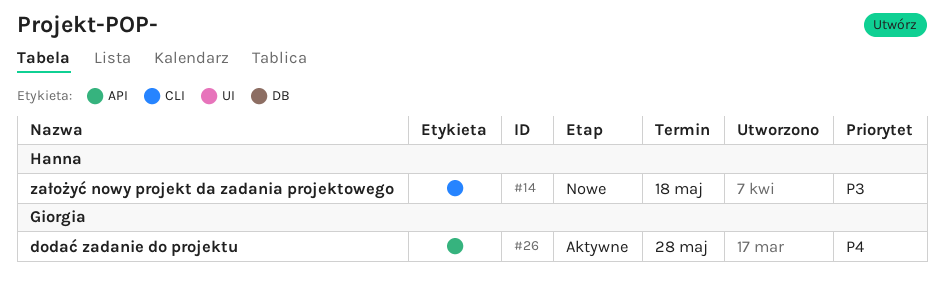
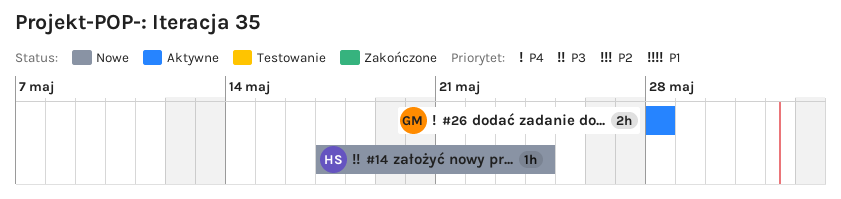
#14, due: May 18 -> May 24

